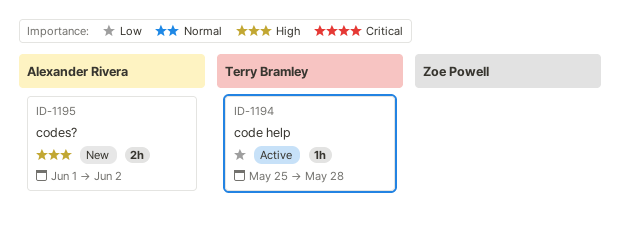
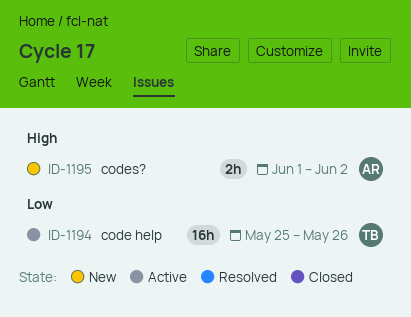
ID-1194, estimate: 1h -> 16h
ID-1194, due: May 28 -> May 26

